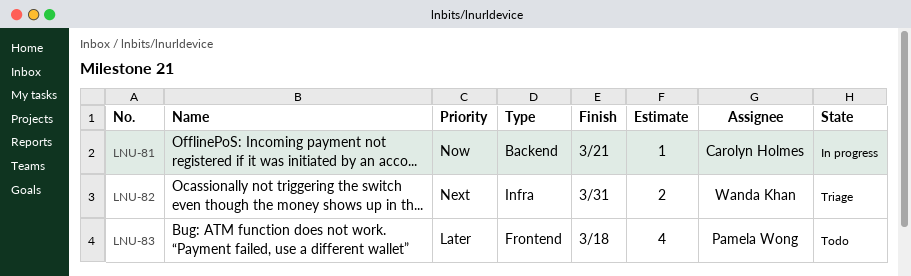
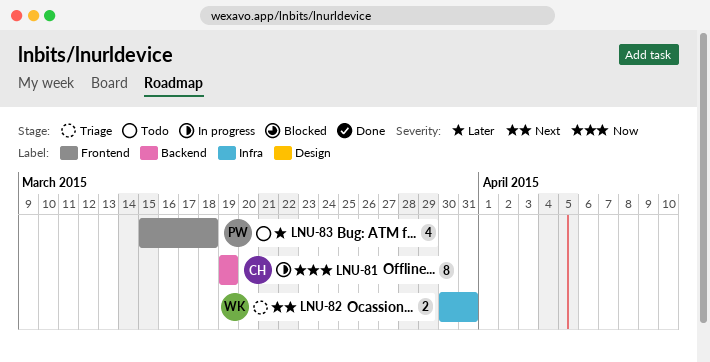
LNU-81, estimate: 1 -> 8
LNU-81, due: Mar 21 -> Mar 19

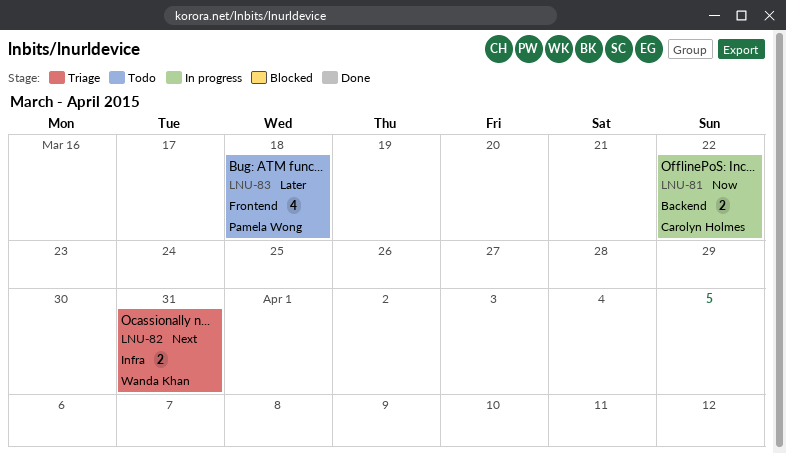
LNU-81, estimate: 8 -> 2
LNU-81, due: Mar 19 -> Mar 22

